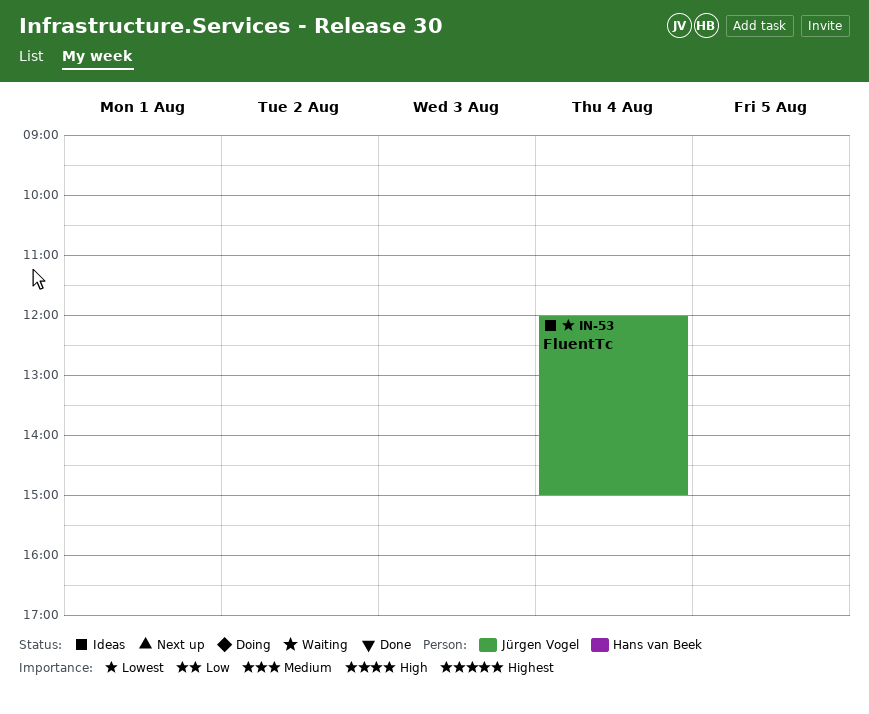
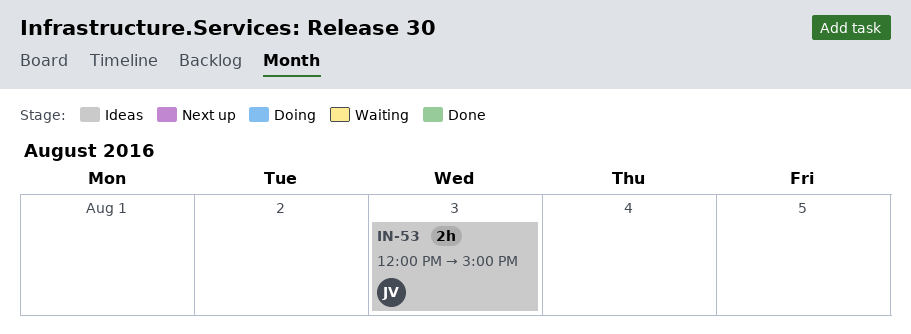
IN-53, day: Aug 4 -> Aug 3

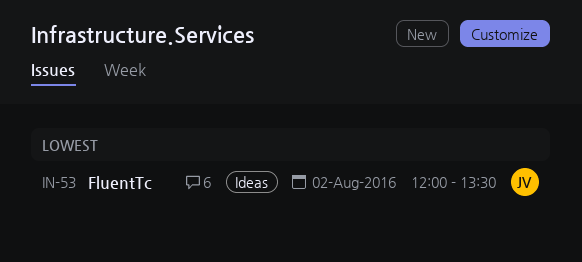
IN-53, day: Aug 3 -> Aug 2
IN-53, ends: 15:00 -> 13:30

